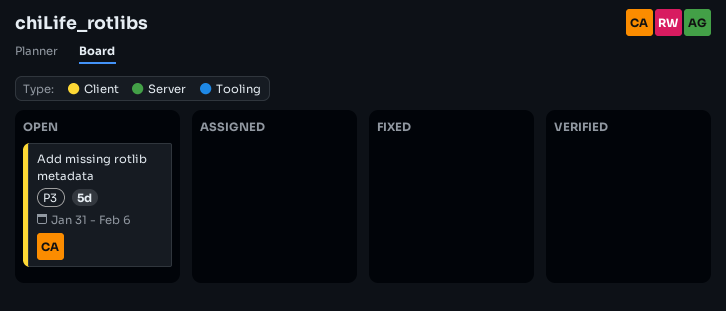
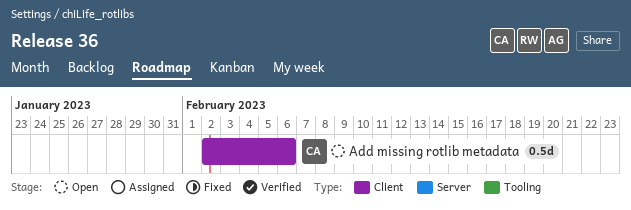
Add missing rotlib metadata, estimate: 5d -> 0.5d
Add missing rotlib metadata, start: Jan 31 -> Feb 2

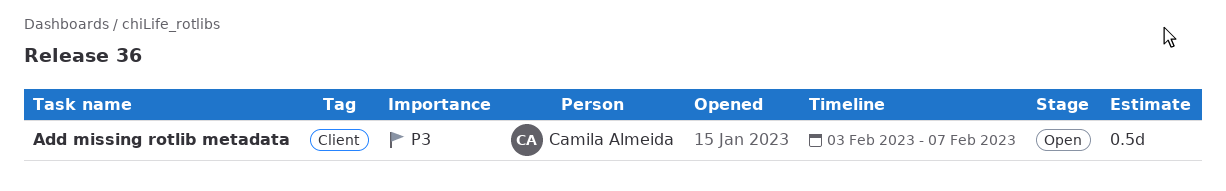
Add missing rotlib metadata, start: Feb 2 -> Feb 3
Add missing rotlib metadata, due: Feb 6 -> Feb 7

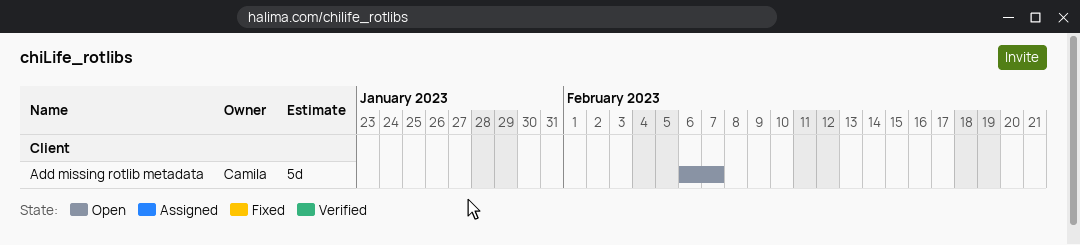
Add missing rotlib metadata, estimate: 0.5d -> 5d
Add missing rotlib metadata, start: Feb 3 -> Feb 6

